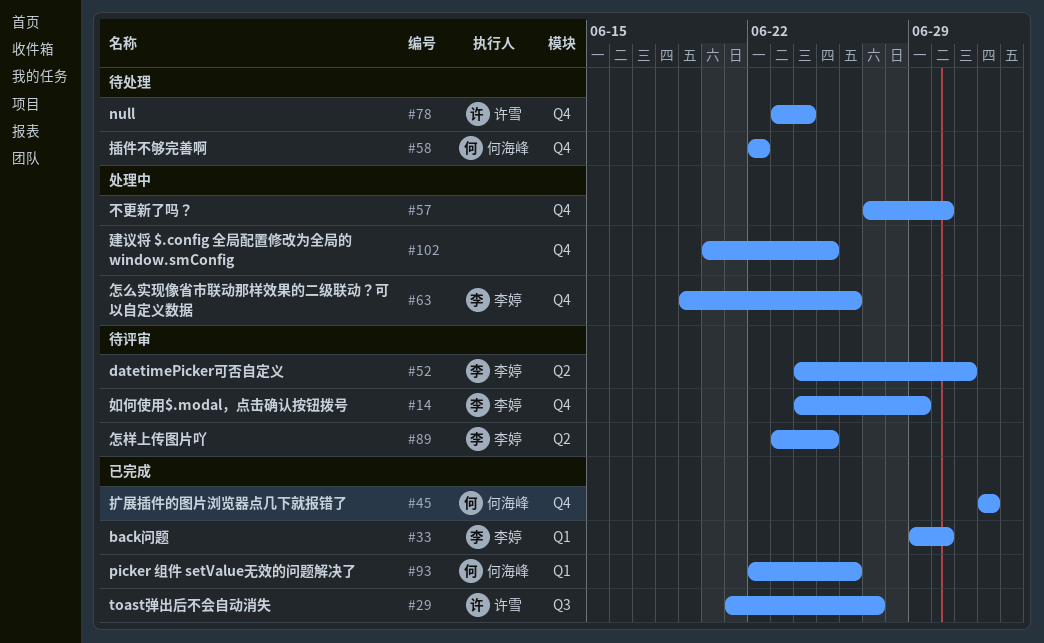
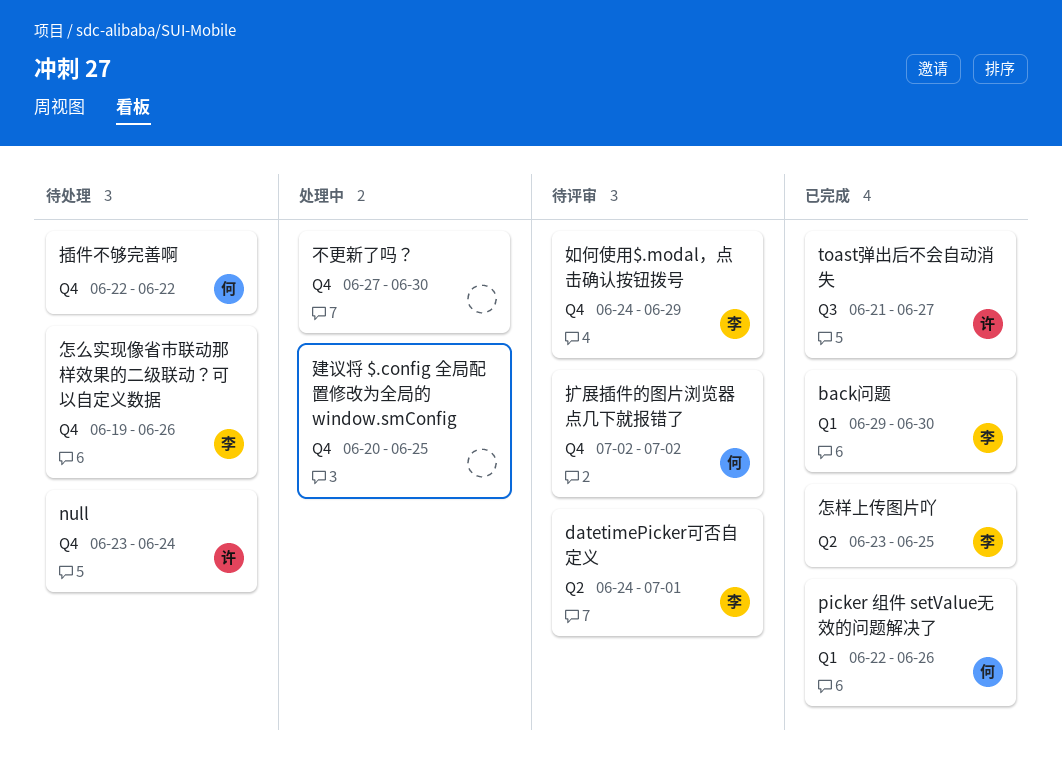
怎么实现像省市联动那样效果的二级联动？可以自定义数据, status: 处理中 -> 待处理
怎样上传图片吖, status: 待评审 -> 已完成
扩展插件的图片浏览器点几下就报错了, status: 已完成 -> 待评审

